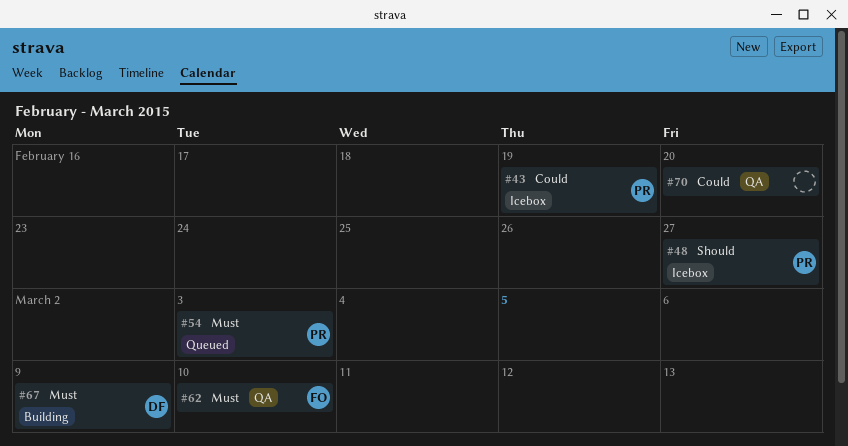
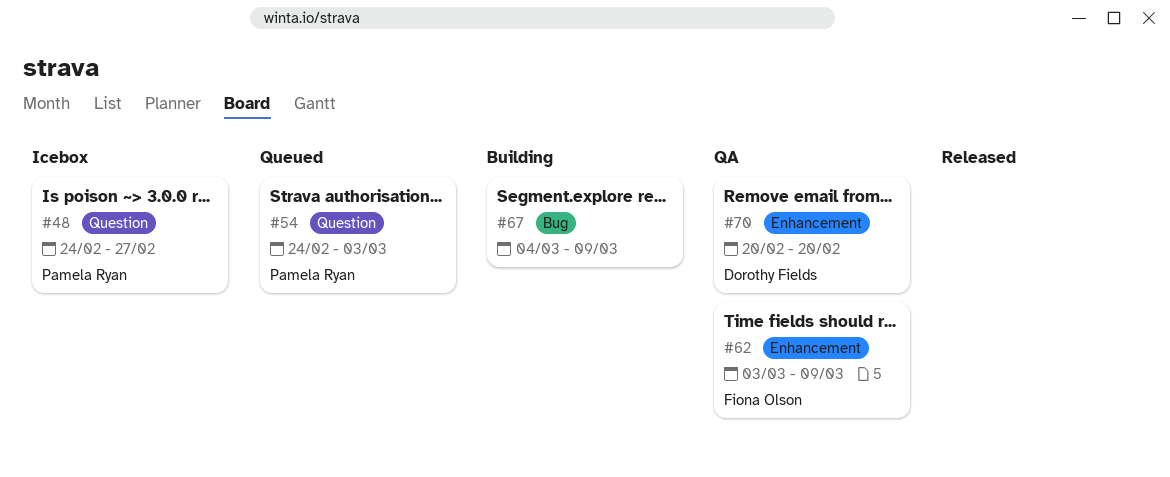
#43: present -> none
#62, due: Mar 10 -> Mar 9
#67, owner: Dorothy Fields -> none
#70, owner: none -> Dorothy Fields

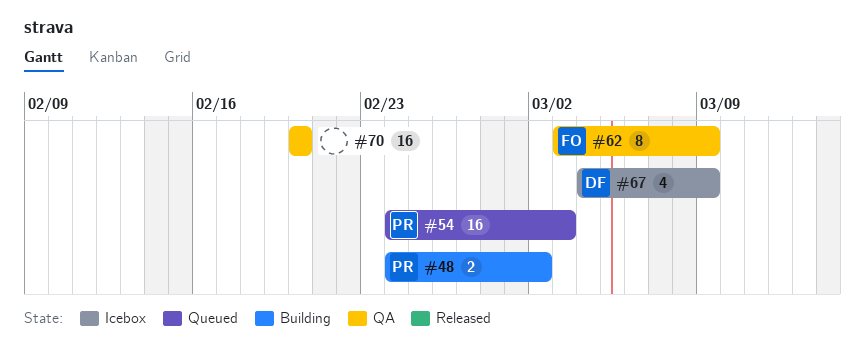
#48, status: Icebox -> Building
#48, due: Feb 27 -> Mar 2
#67, status: Building -> Icebox
#67, owner: none -> Dorothy Fields
#70, owner: Dorothy Fields -> none

